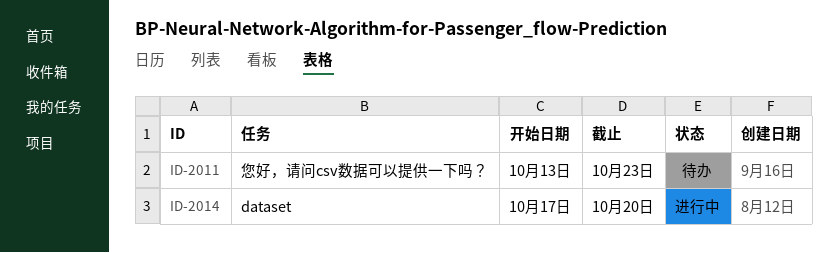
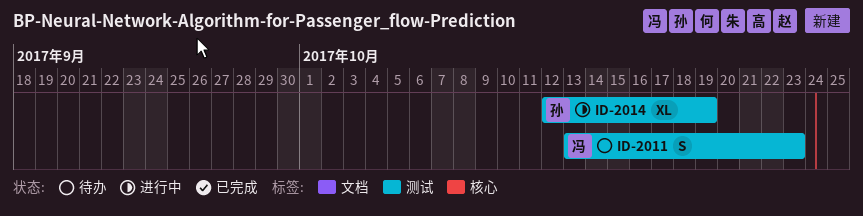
ID-2014, start: Oct 17 -> Oct 12
ID-2014, due: Oct 20 -> Oct 19

